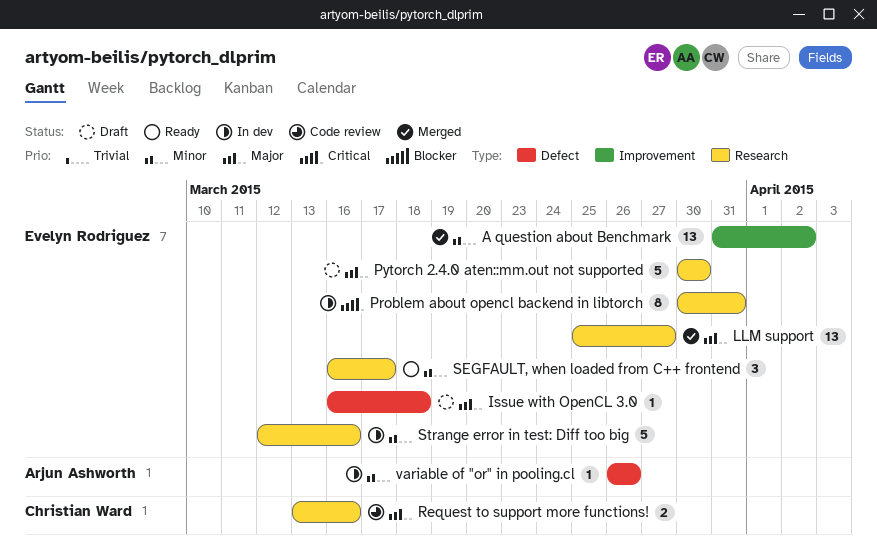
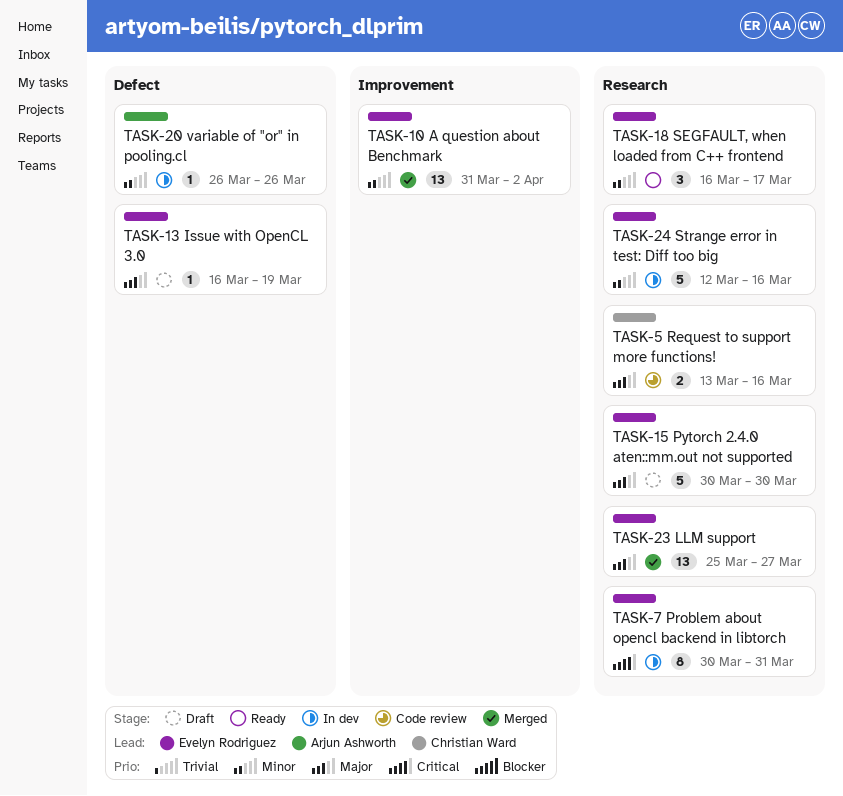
Issue with OpenCL 3.0, due: Mar 18 -> Mar 19

